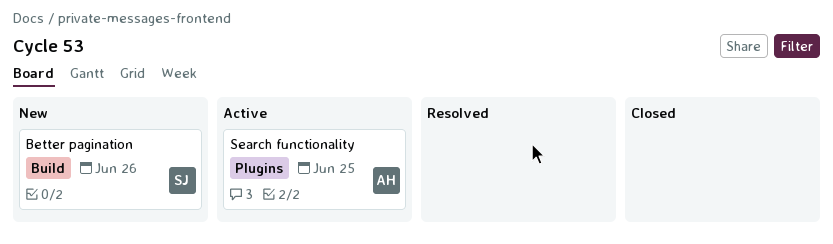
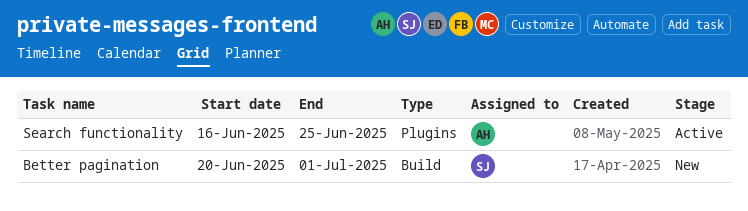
Better pagination, due: Jun 26 -> Jul 1

